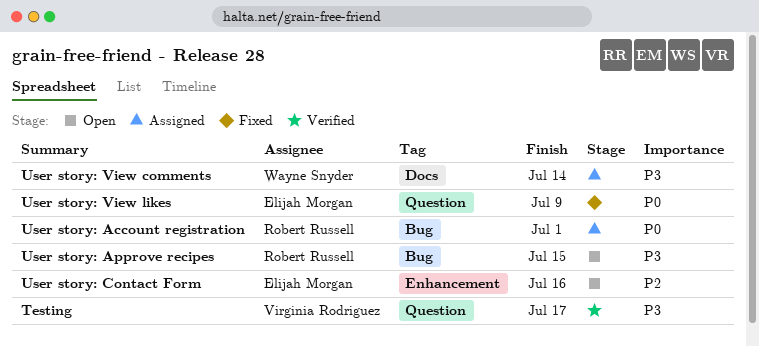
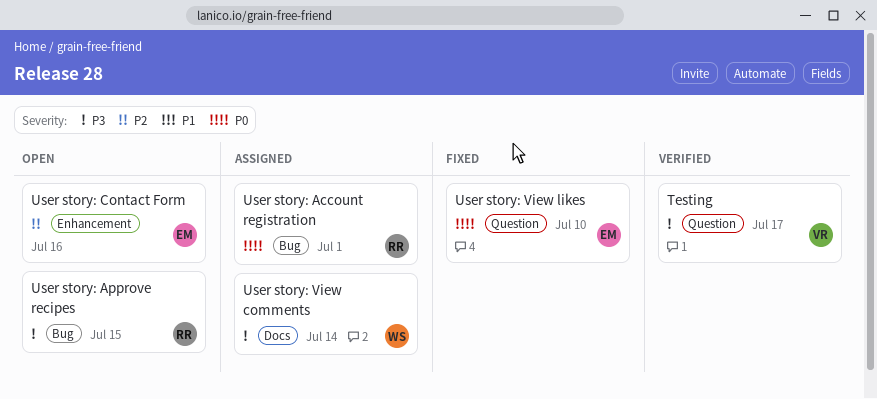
User story: View likes, due: Jul 9 -> Jul 10

